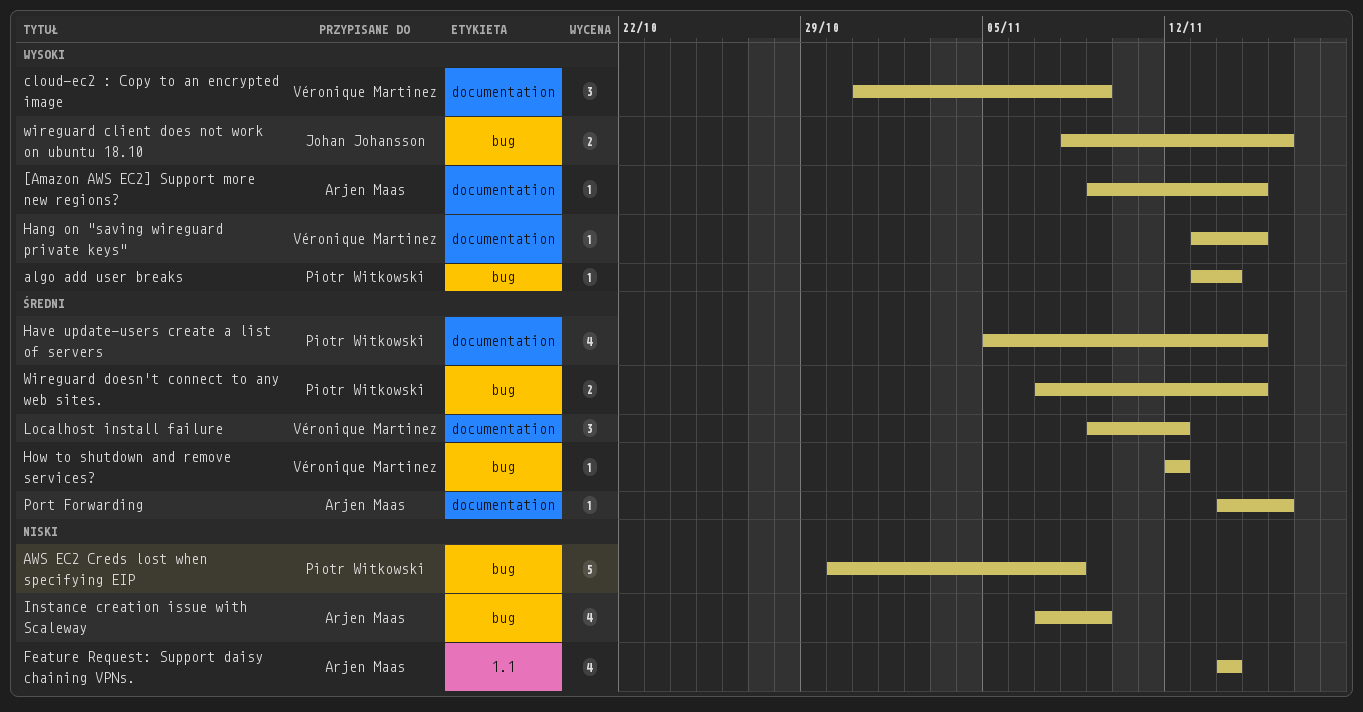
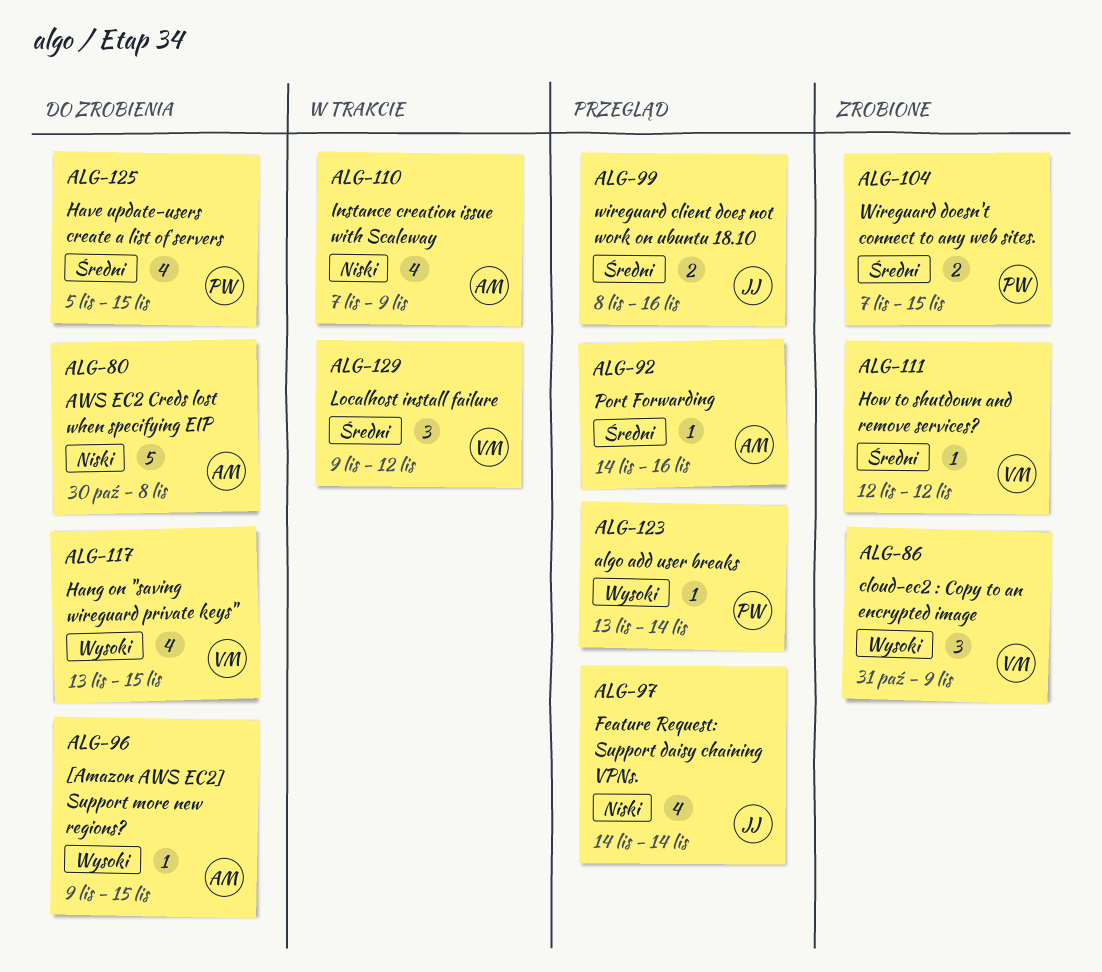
AWS EC2 Creds lost when specifying EIP, owner: Piotr Witkowski -> Arjen Maas
Feature Request: Support daisy chaining VPNs., owner: Arjen Maas -> Johan Johansson
Hang on "saving wireguard private keys", estimate: 1 -> 4
wireguard client does not work on ubuntu 18.10, priority: Wysoki -> Średni

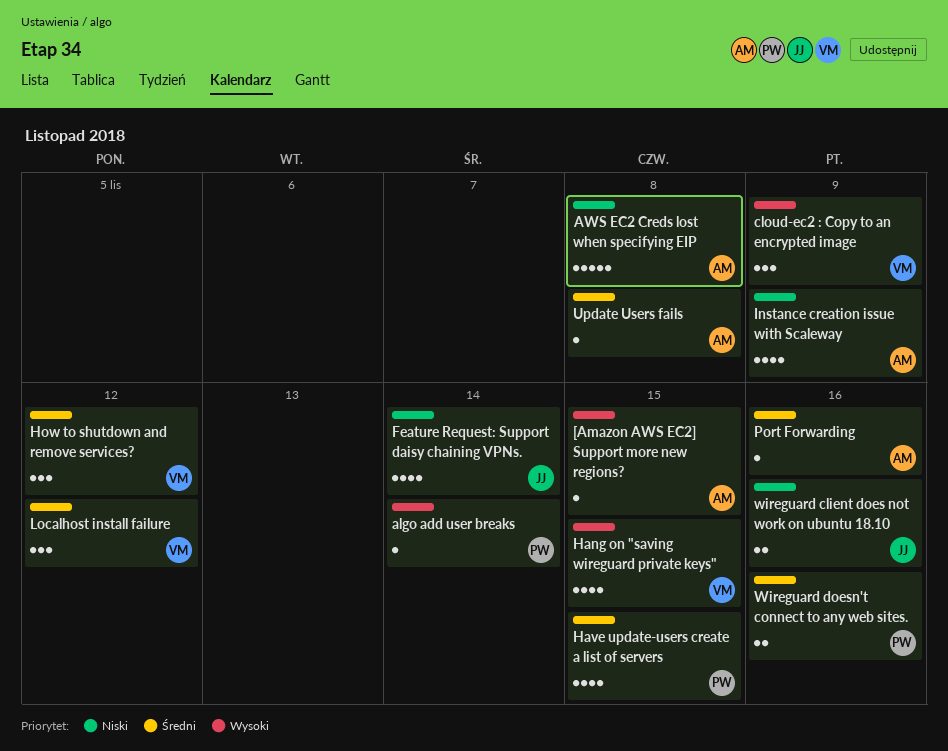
How to shutdown and remove services?, estimate: 1 -> 3
Update Users fails: none -> present
wireguard client does not work on ubuntu 18.10, priority: Średni -> Niski
Wireguard doesn't connect to any web sites., due: Nov 15 -> Nov 16

